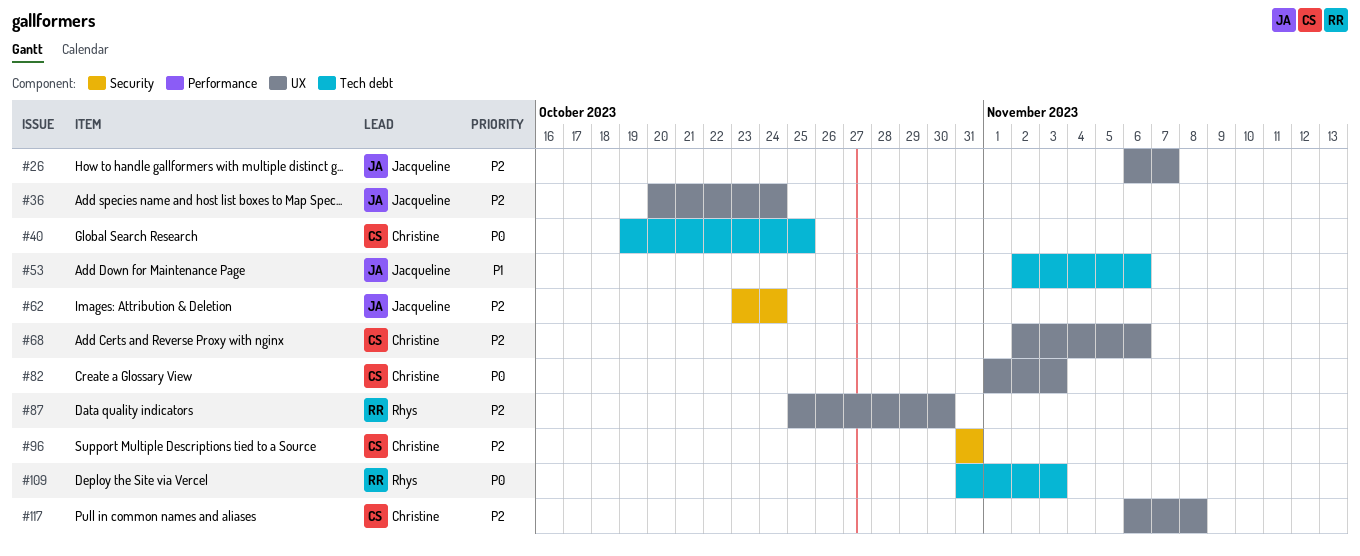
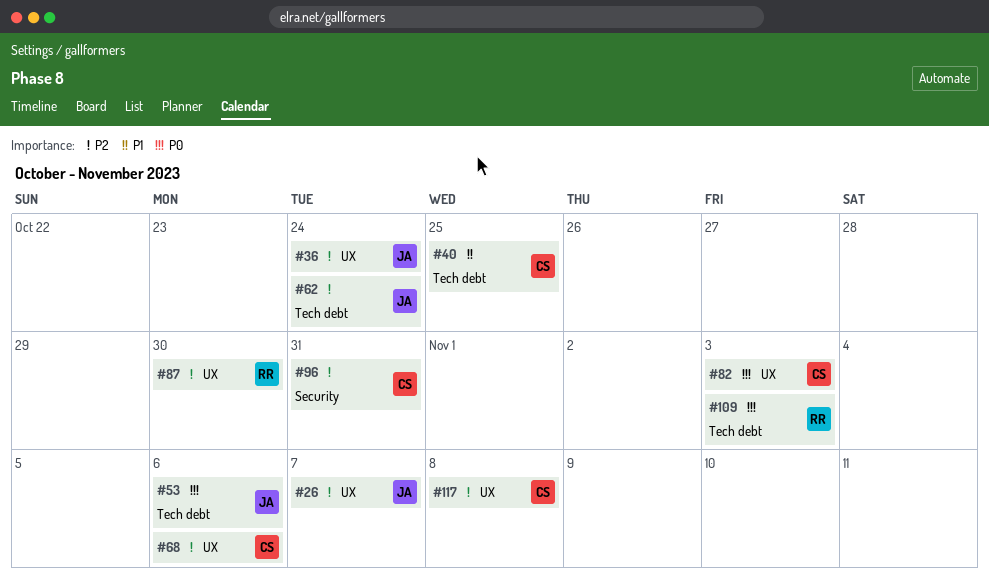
#40, priority: P0 -> P1
#53, priority: P1 -> P0
#62, label: Security -> Tech debt

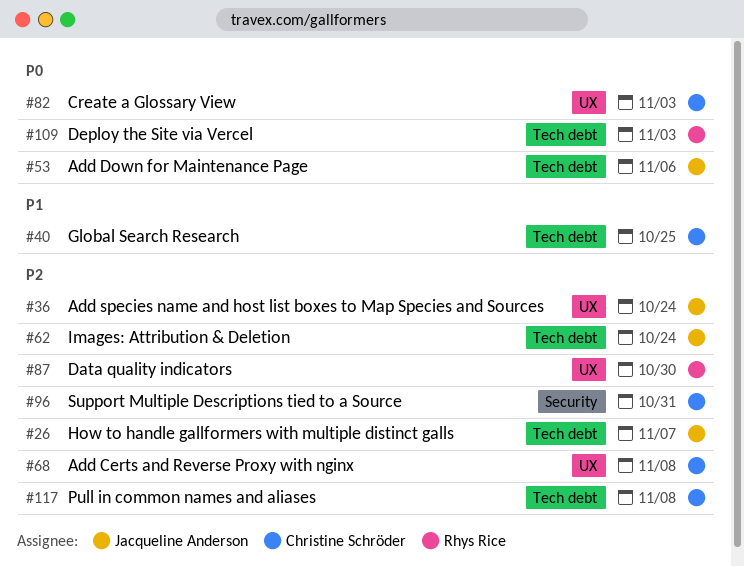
#26, label: UX -> Tech debt
#68, due: Nov 6 -> Nov 8
#117, label: UX -> Tech debt

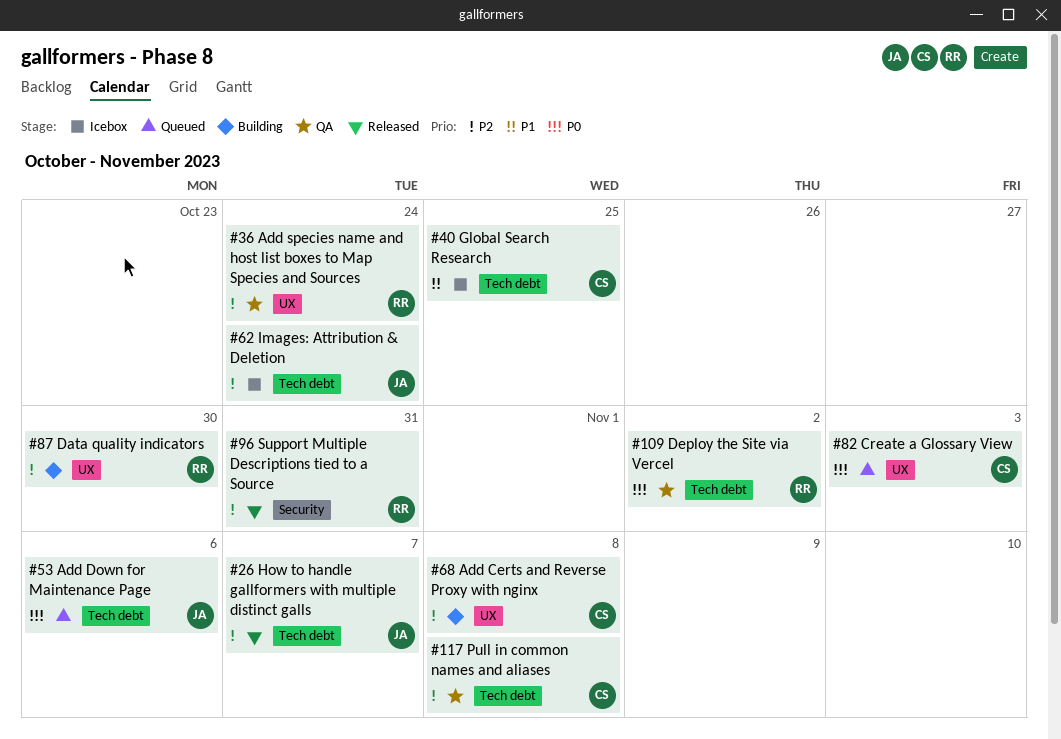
#36, owner: Jacqueline Anderson -> Rhys Rice
#96, owner: Christine Schröder -> Rhys Rice
#109, due: Nov 3 -> Nov 2

